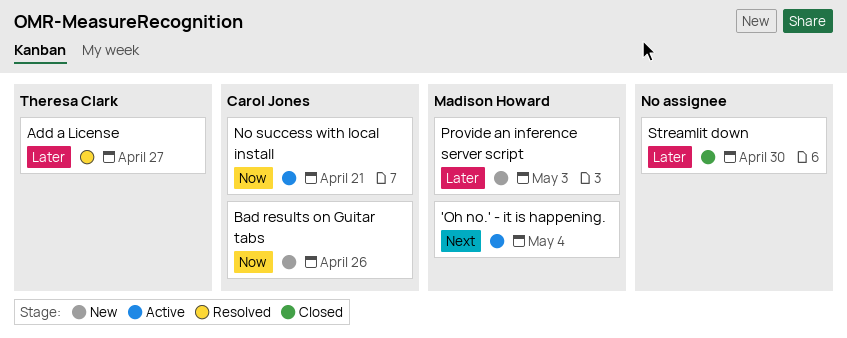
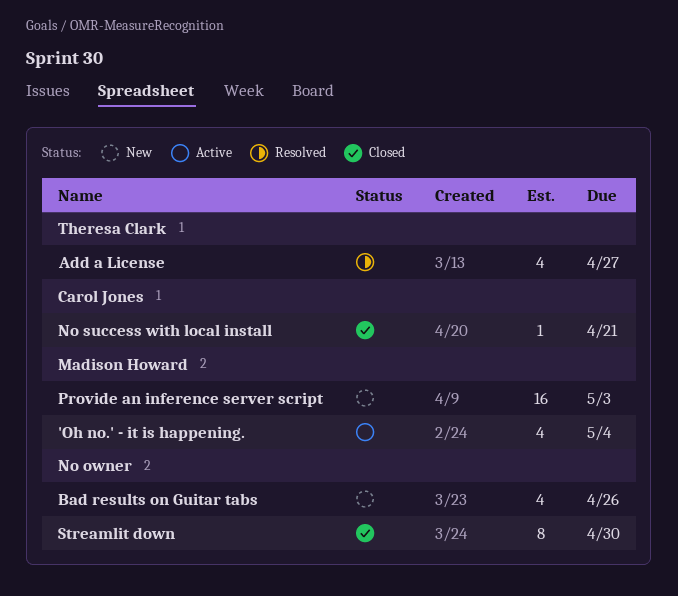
Bad results on Guitar tabs, owner: Carol Jones -> none
No success with local install, status: Active -> Closed

